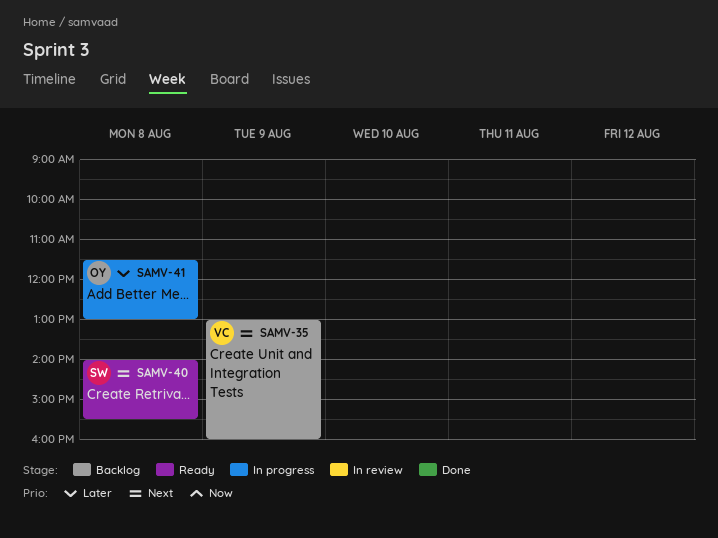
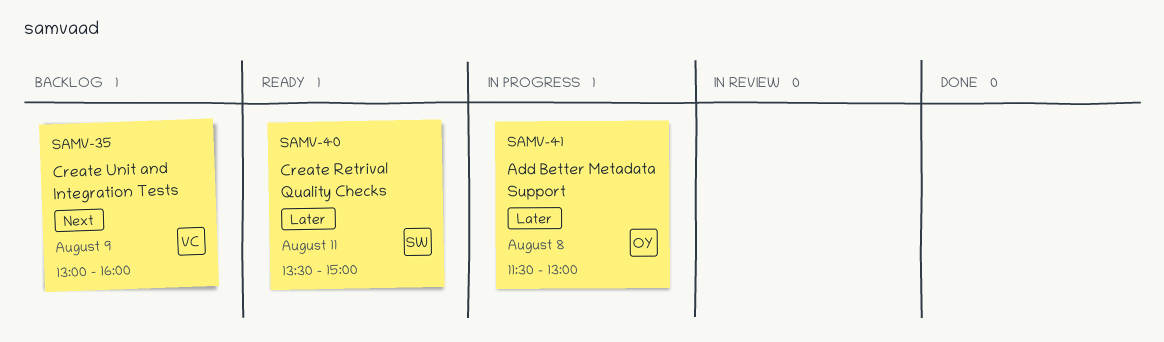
SAMV-40, priority: Next -> Later
SAMV-40, day: Aug 8 -> Aug 11
SAMV-40, begins: 14:00 -> 13:30
SAMV-40, ends: 15:30 -> 15:00

